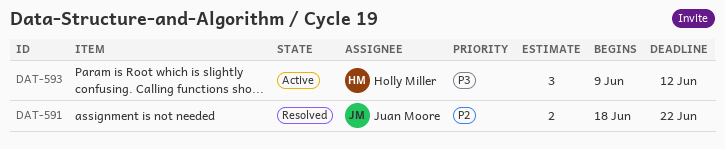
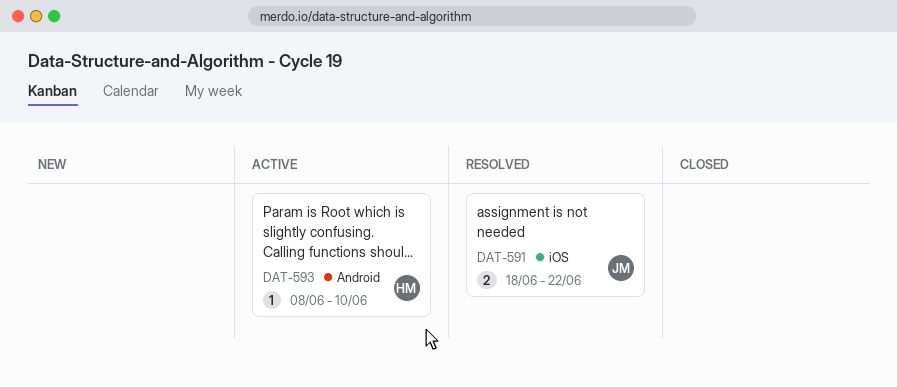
DAT-593, estimate: 3 -> 1
DAT-593, start: Jun 9 -> Jun 8
DAT-593, due: Jun 12 -> Jun 10

